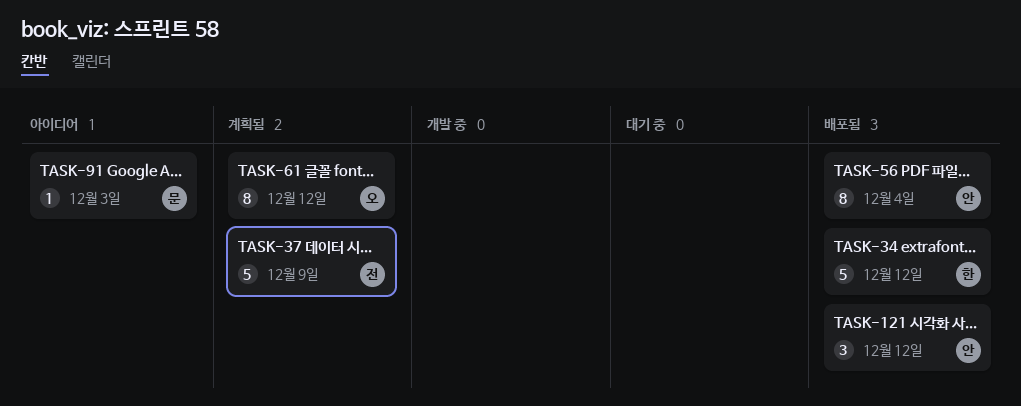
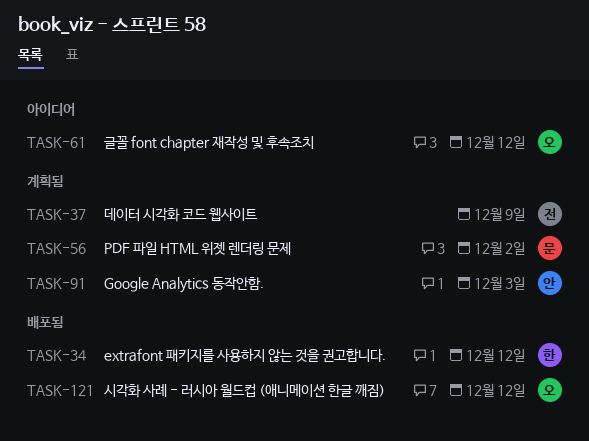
TASK-56, status: 배포됨 -> 계획됨
TASK-56, owner: 안 -> 문
TASK-56, due: Dec 4 -> Dec 2
TASK-61, status: 계획됨 -> 아이디어
TASK-91, status: 아이디어 -> 계획됨
TASK-91, owner: 문 -> 안
TASK-121, owner: 안 -> 오

